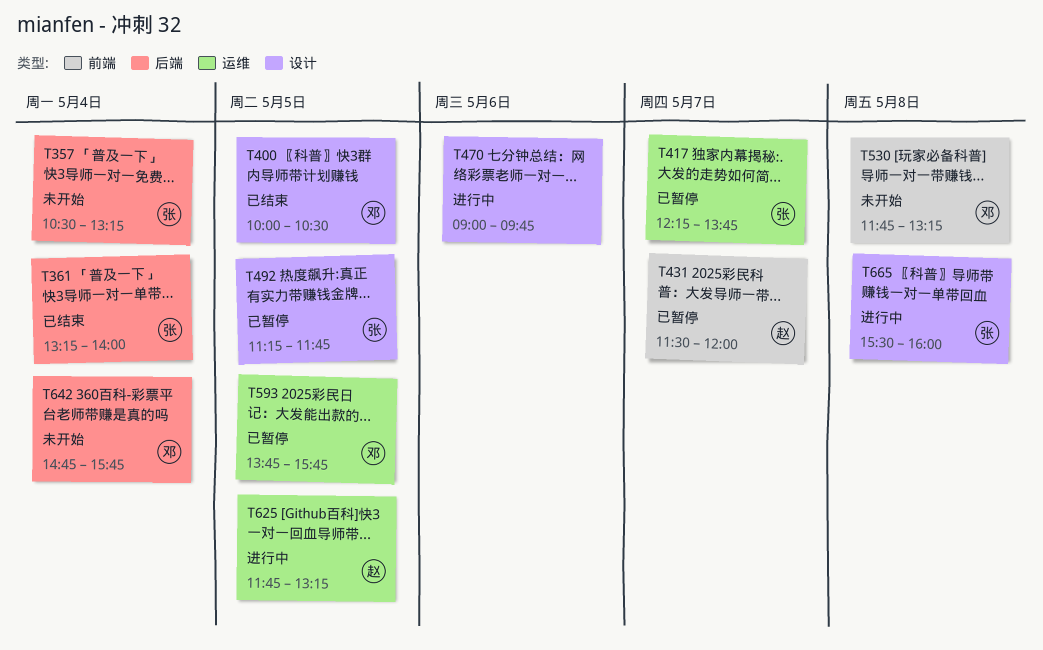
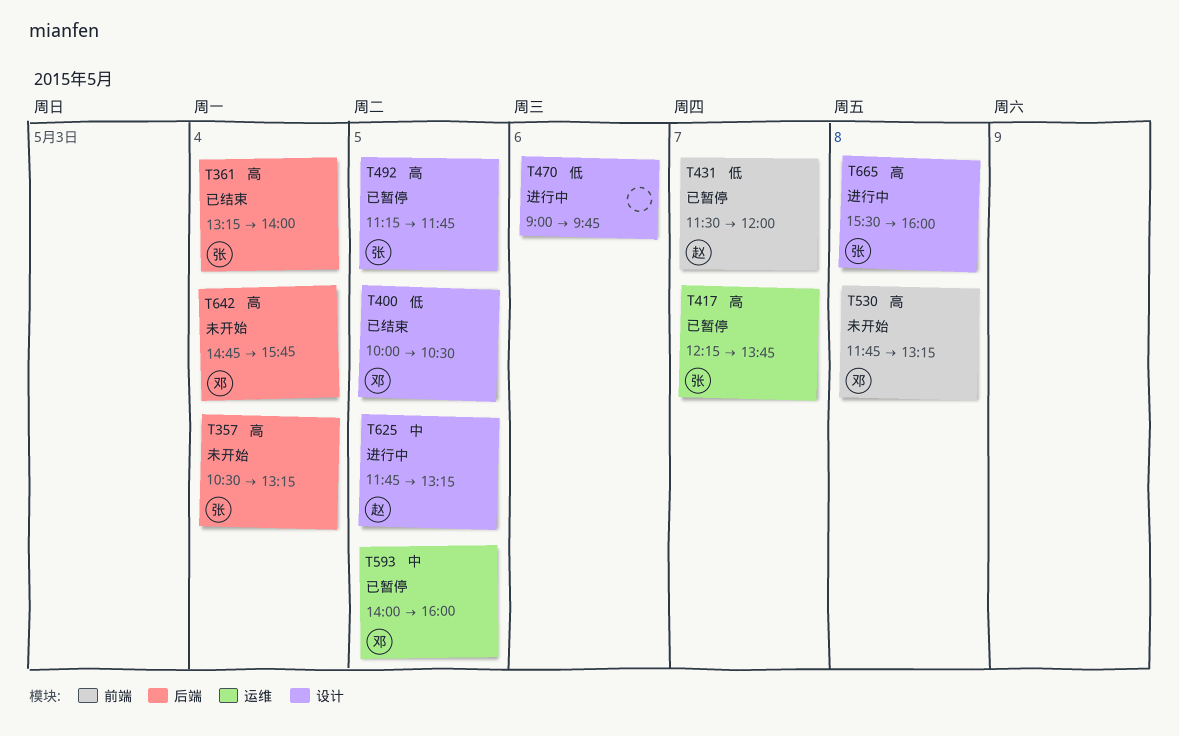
T593, begins: 13:45 -> 14:00
T593, ends: 15:45 -> 16:00
T625, label: 运维 -> 设计

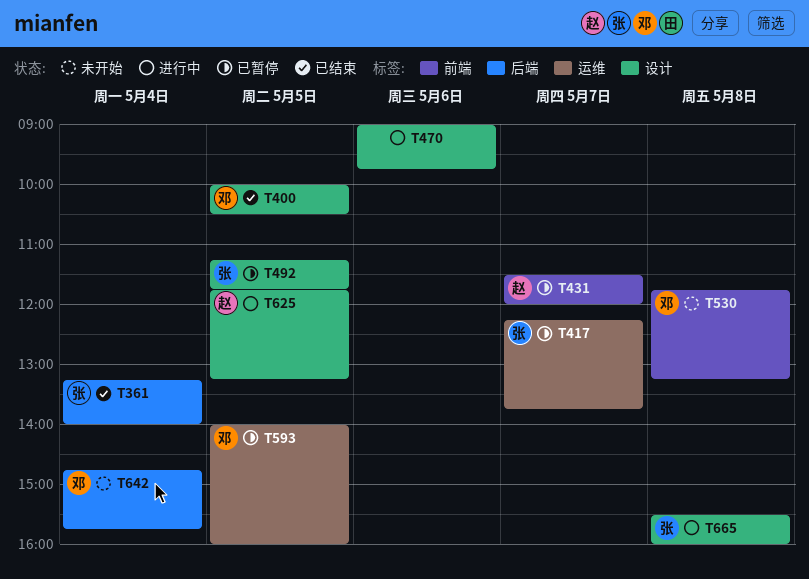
T357: present -> none

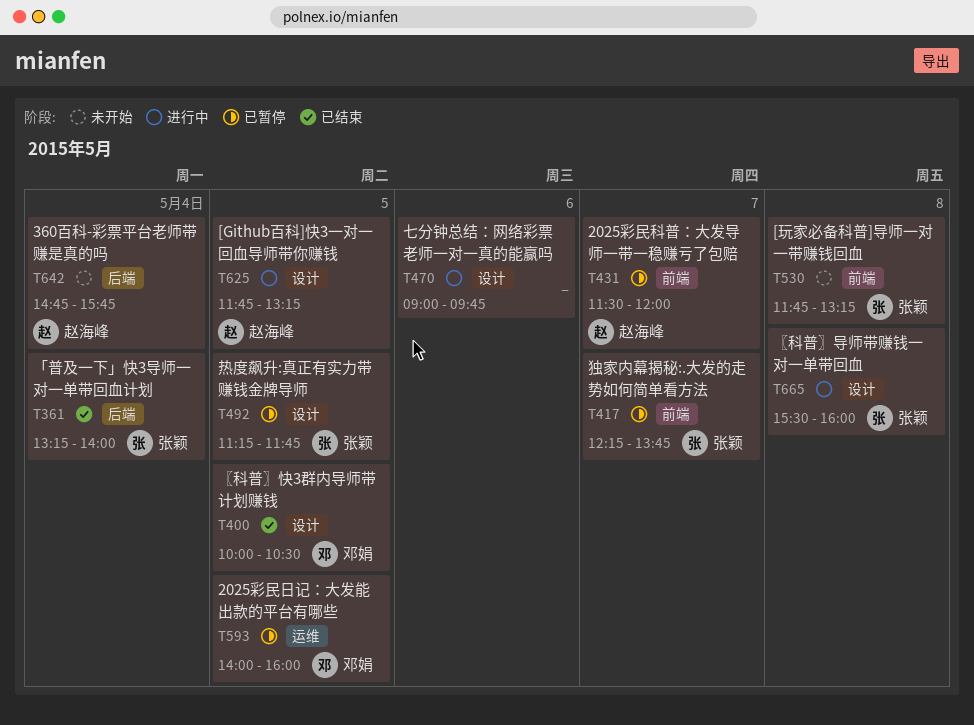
T417, label: 运维 -> 前端
T530, owner: 邓娟 -> 张颖
T642, owner: 邓娟 -> 赵海峰

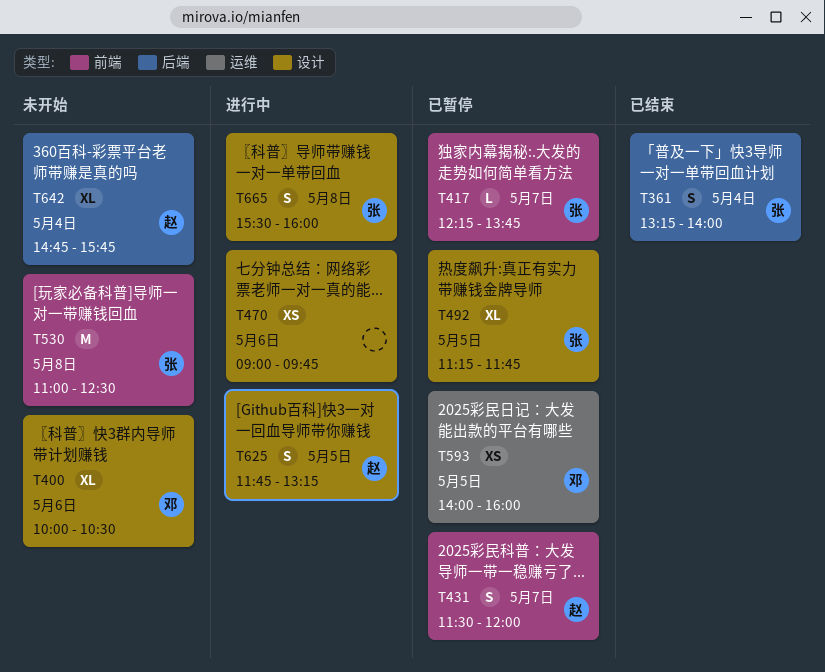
T400, status: 已结束 -> 未开始
T400, day: May 5 -> May 6
T530, begins: 11:45 -> 11:00
T530, ends: 13:15 -> 12:30

